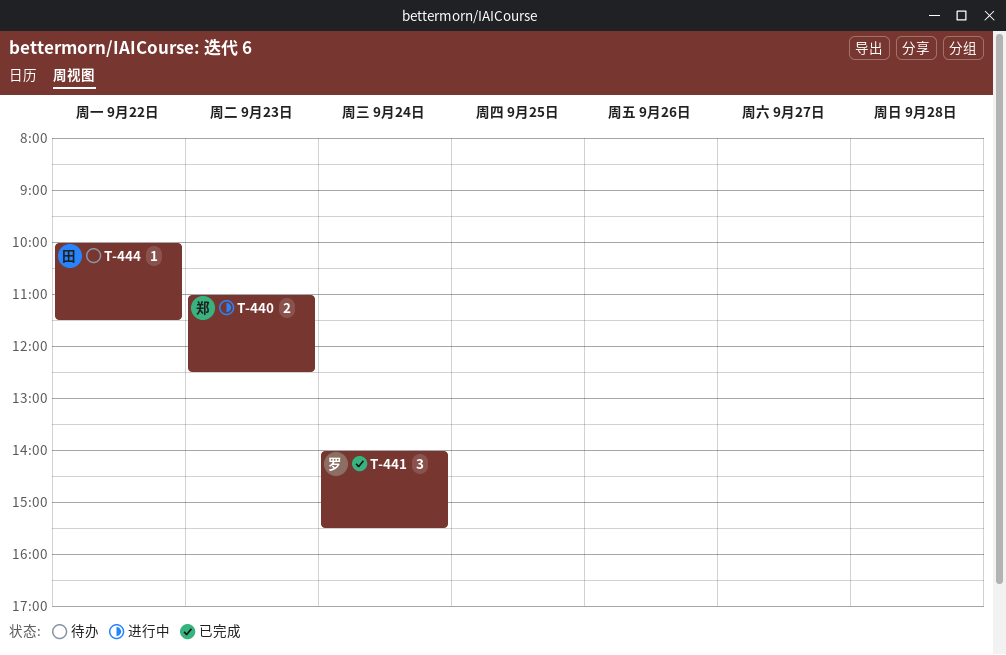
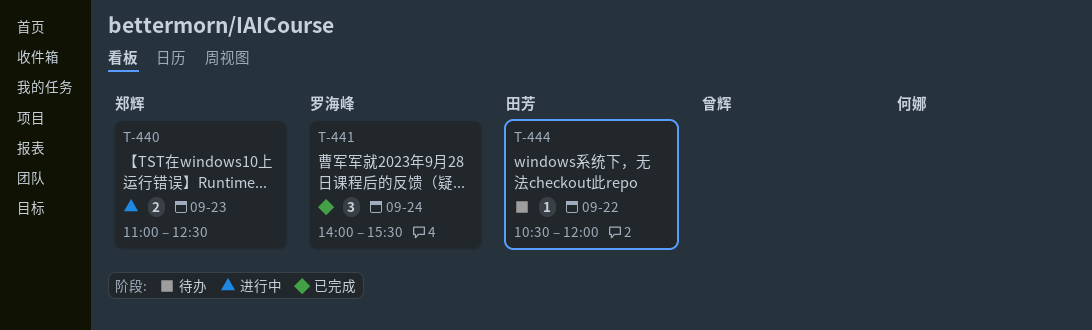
T-444, begins: 10:00 -> 10:30
T-444, ends: 11:30 -> 12:00

